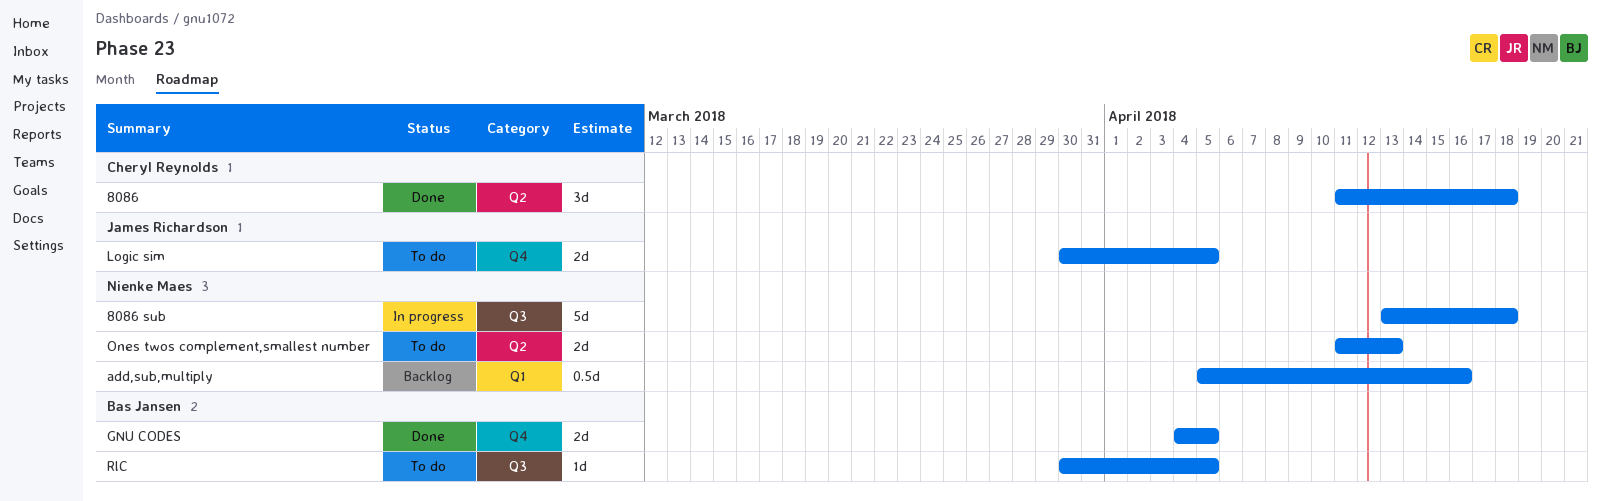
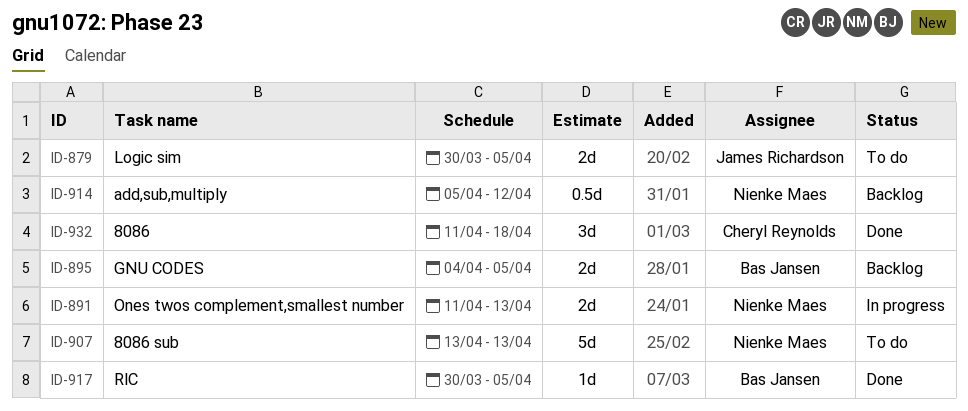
8086 sub, status: In progress -> To do
8086 sub, due: Apr 18 -> Apr 13
add,sub,multiply, due: Apr 16 -> Apr 12
GNU CODES, status: Done -> Backlog
Ones twos complement,smallest number, status: To do -> In progress
RlC, status: To do -> Done

